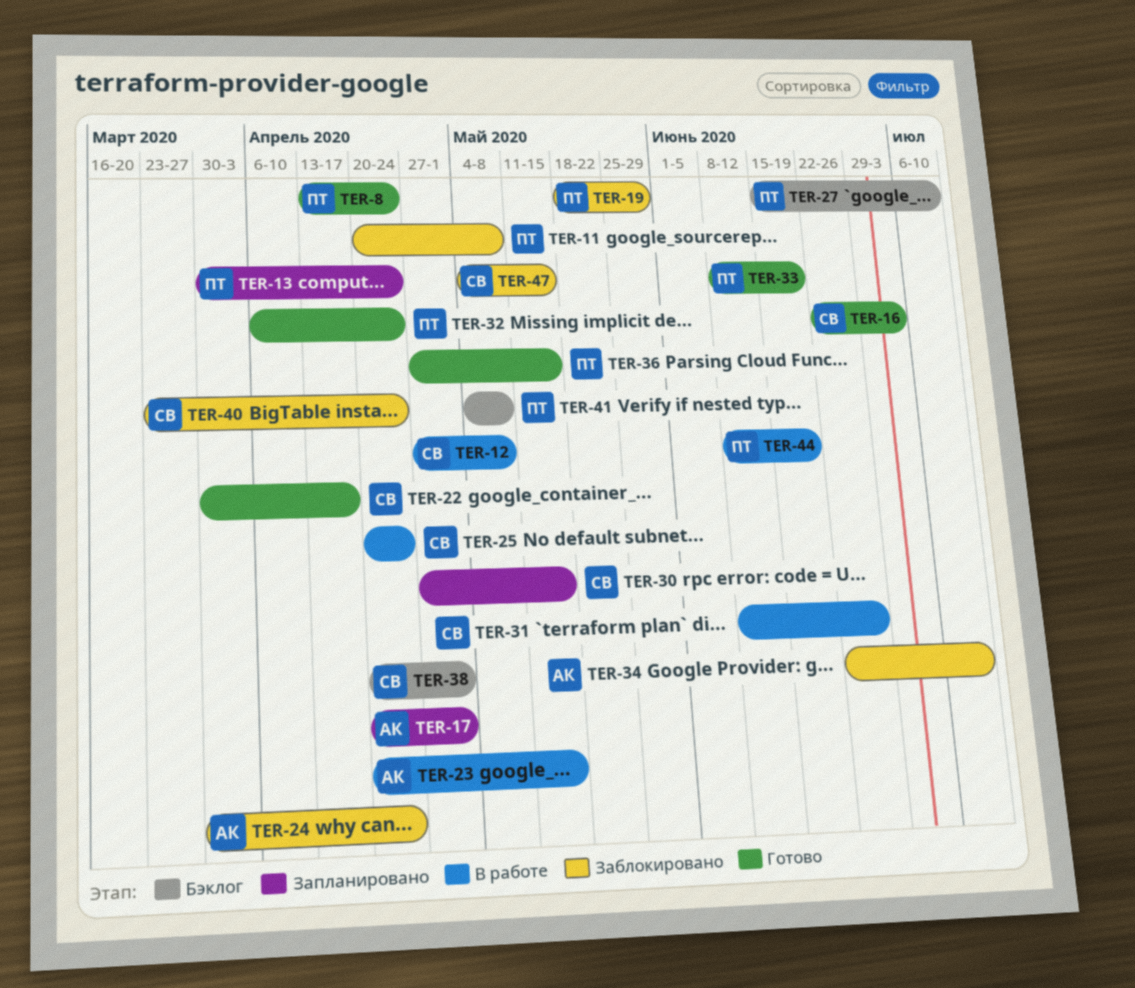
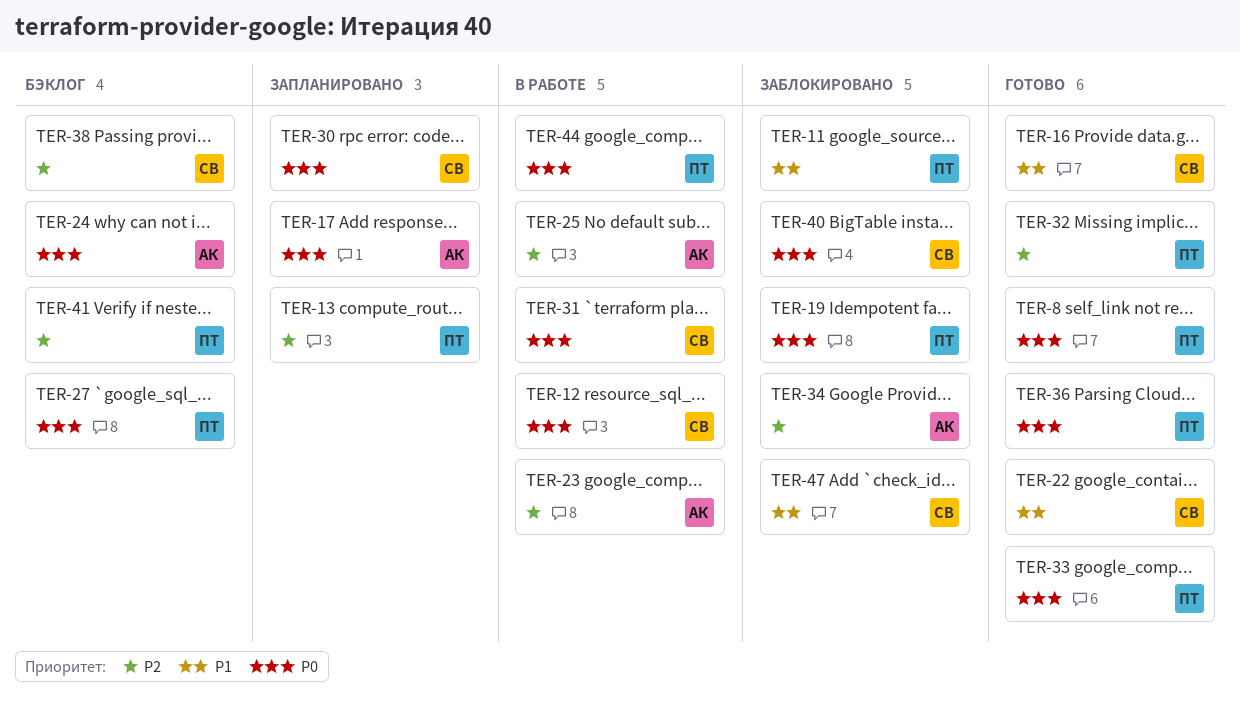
TER-24, status: Заблокировано -> Бэклог
TER-25, owner: СВ -> АК

